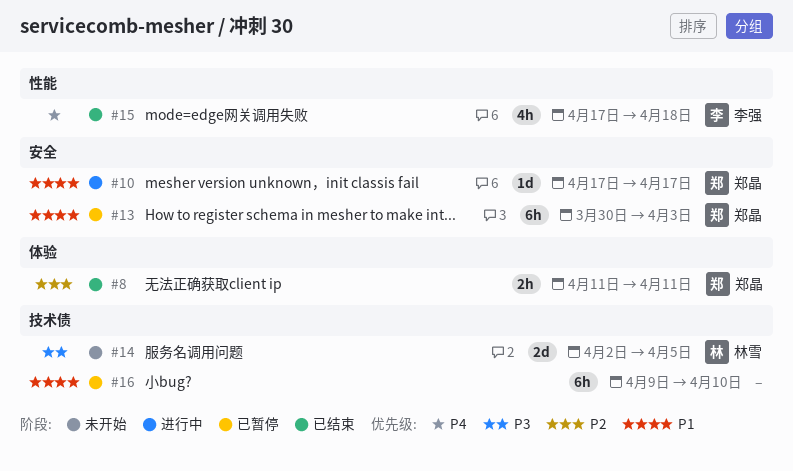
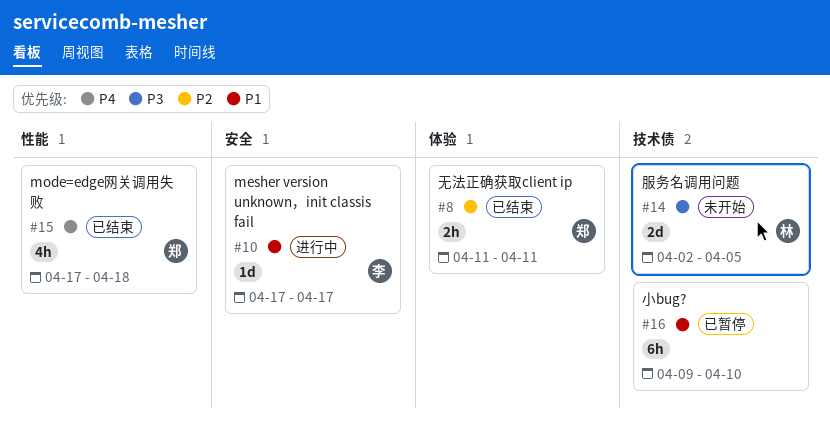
#10, owner: 郑晶 -> 李强
#13: present -> none
#15, owner: 李强 -> 郑晶

